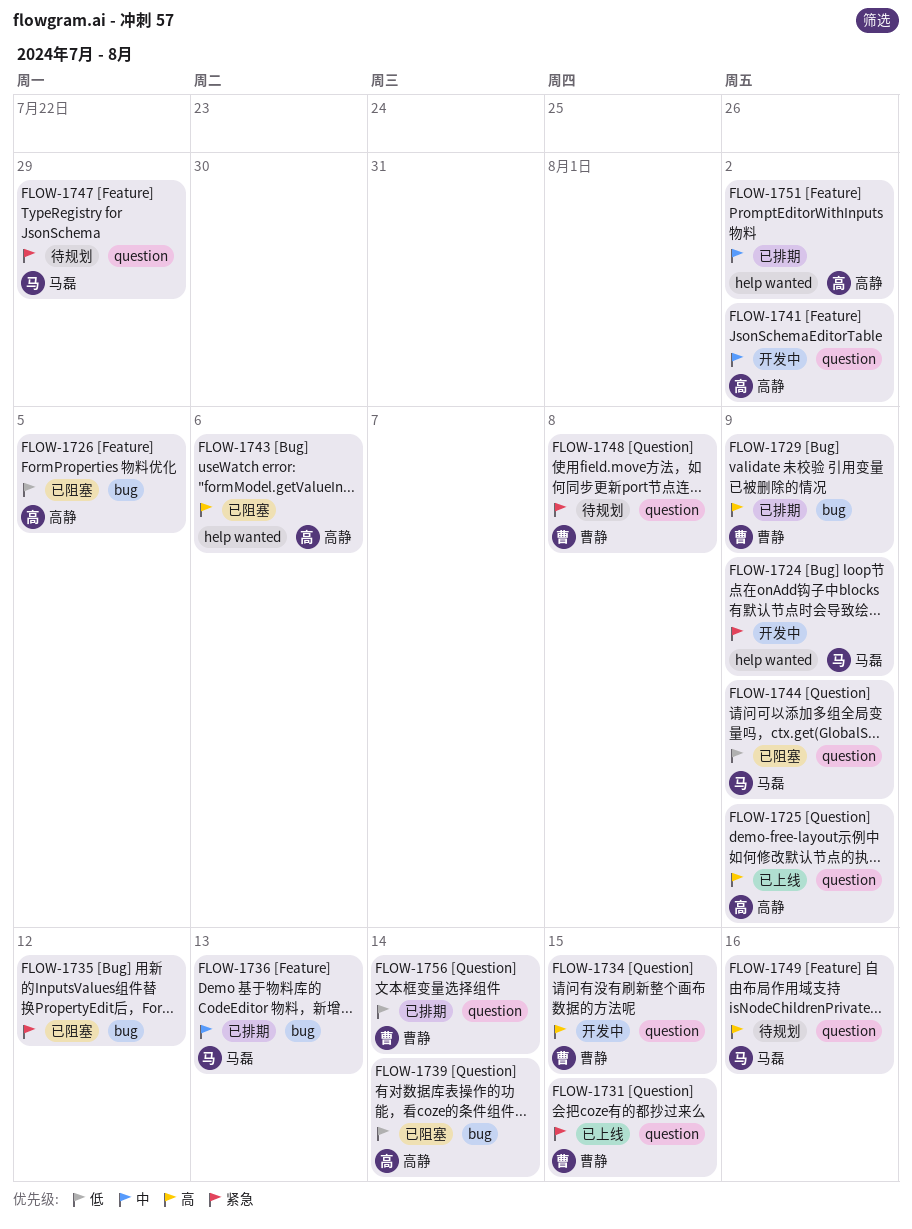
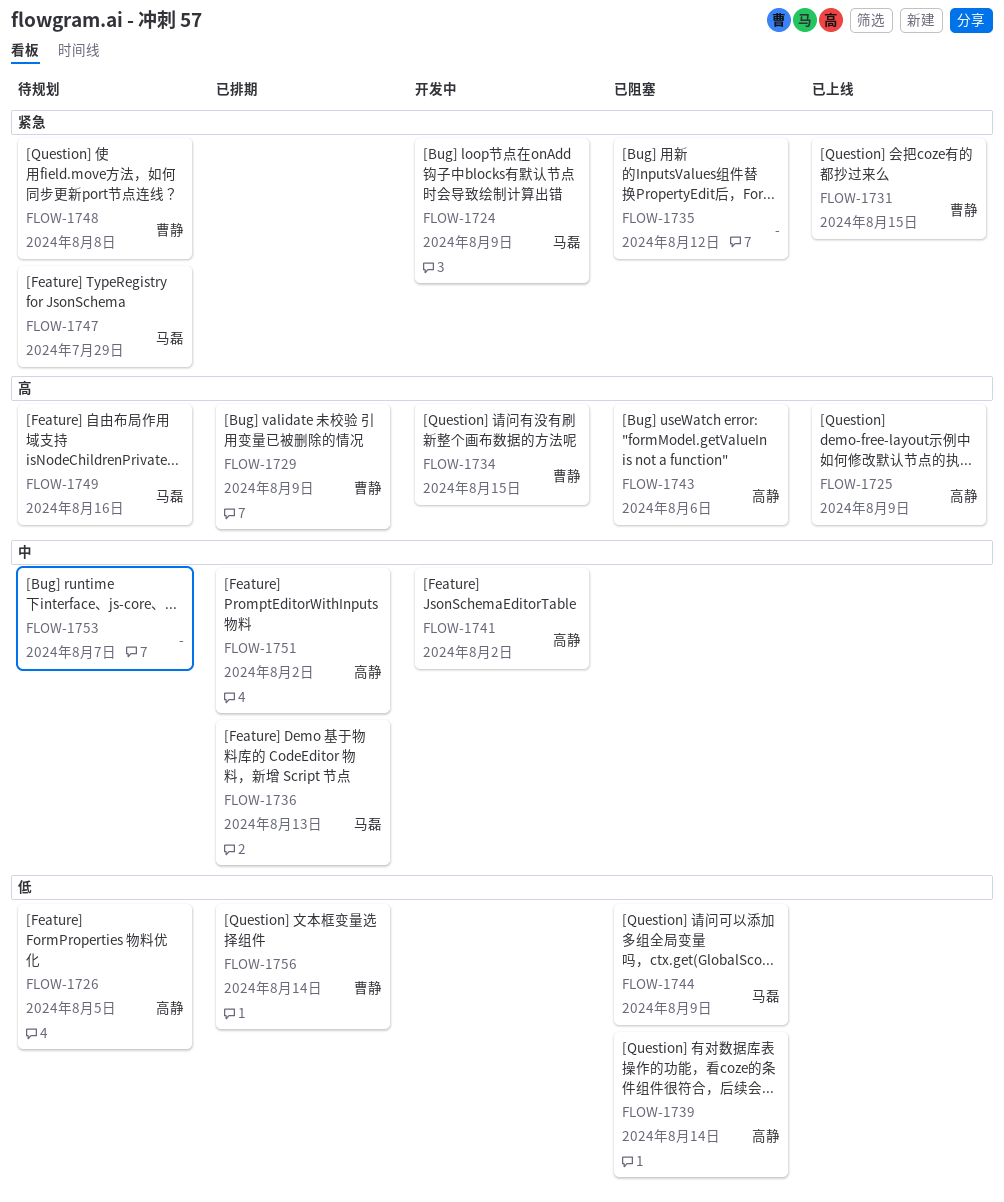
FLOW-1726, status: 已阻塞 -> 待规划
FLOW-1753: none -> present

